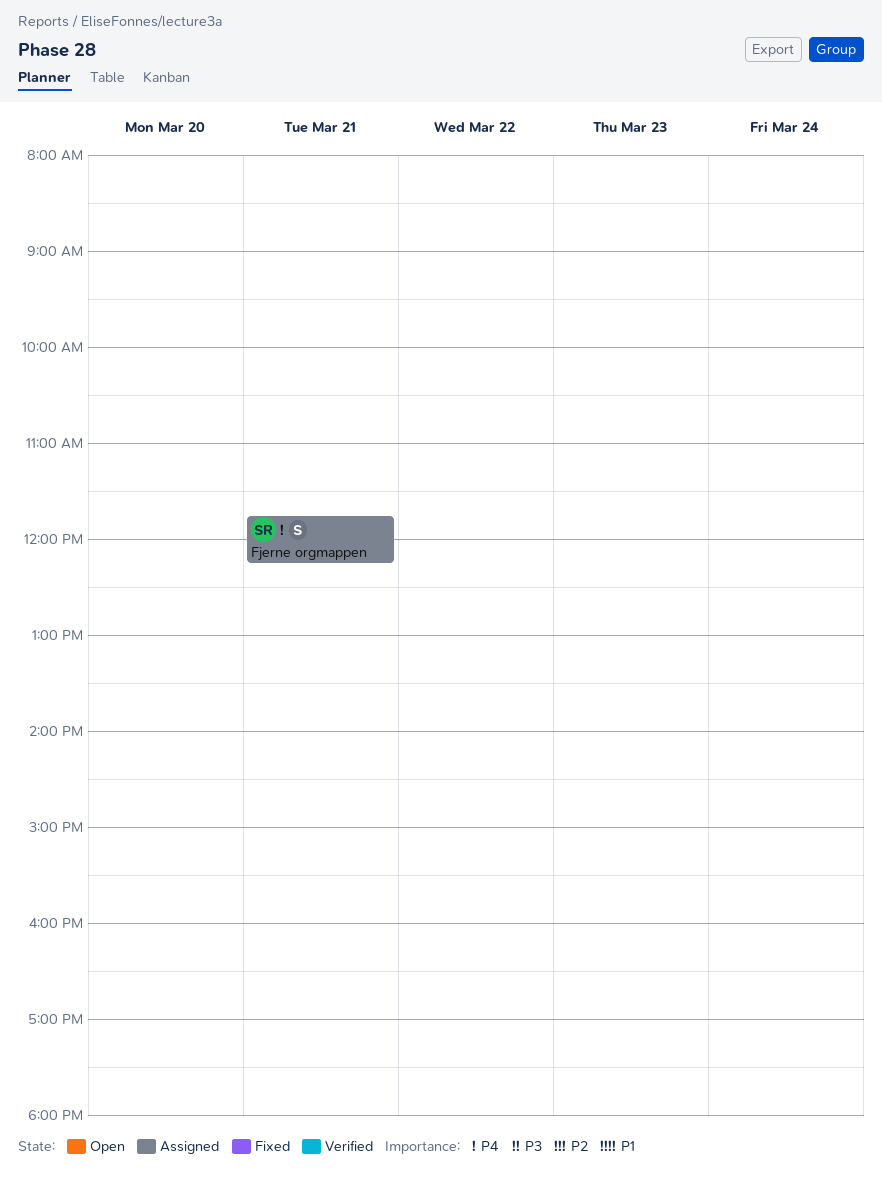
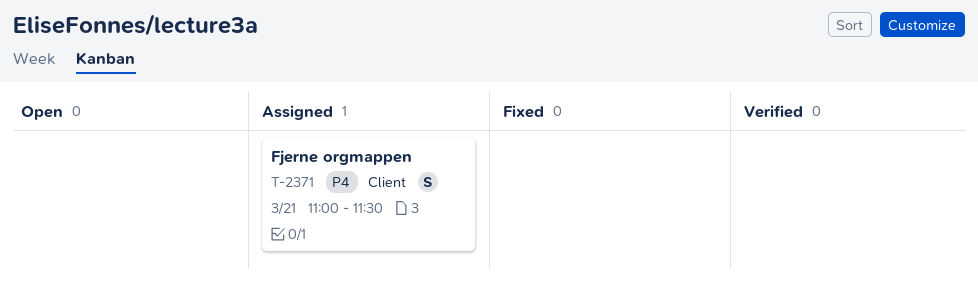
Fjerne orgmappen, begins: 11:45 -> 11:00
Fjerne orgmappen, ends: 12:15 -> 11:30

